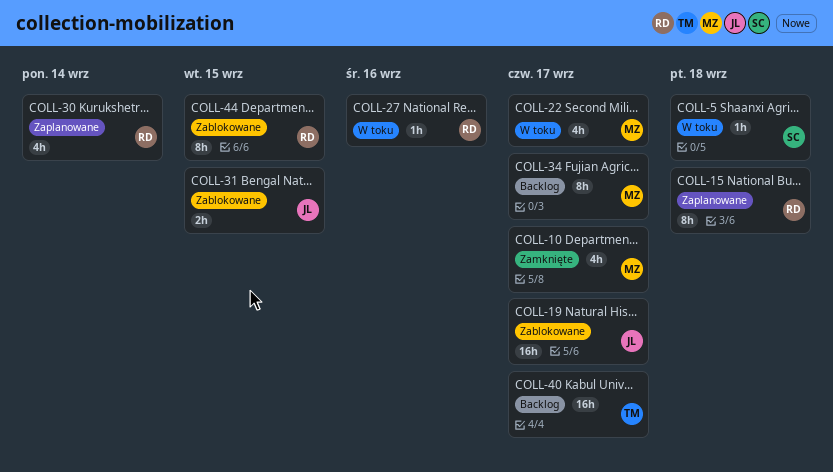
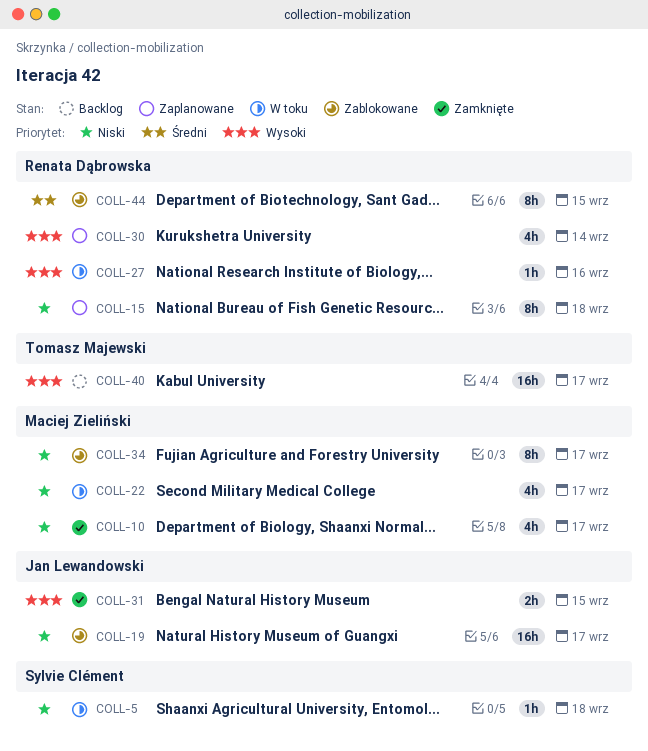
COLL-31, status: Zablokowane -> Zamknięte
COLL-34, status: Backlog -> Zablokowane

